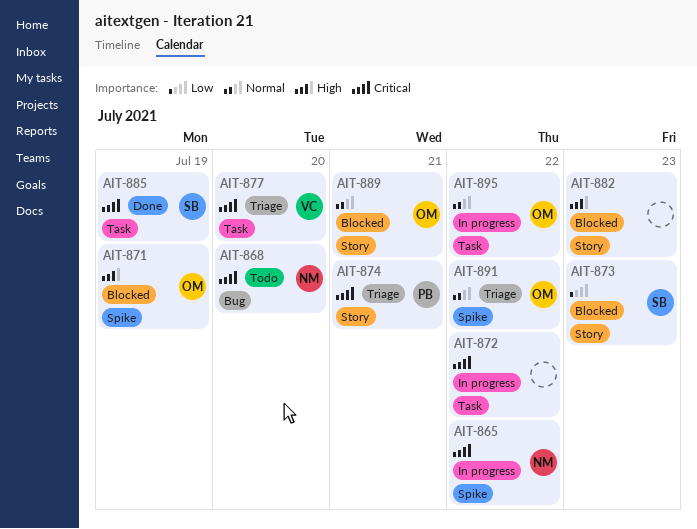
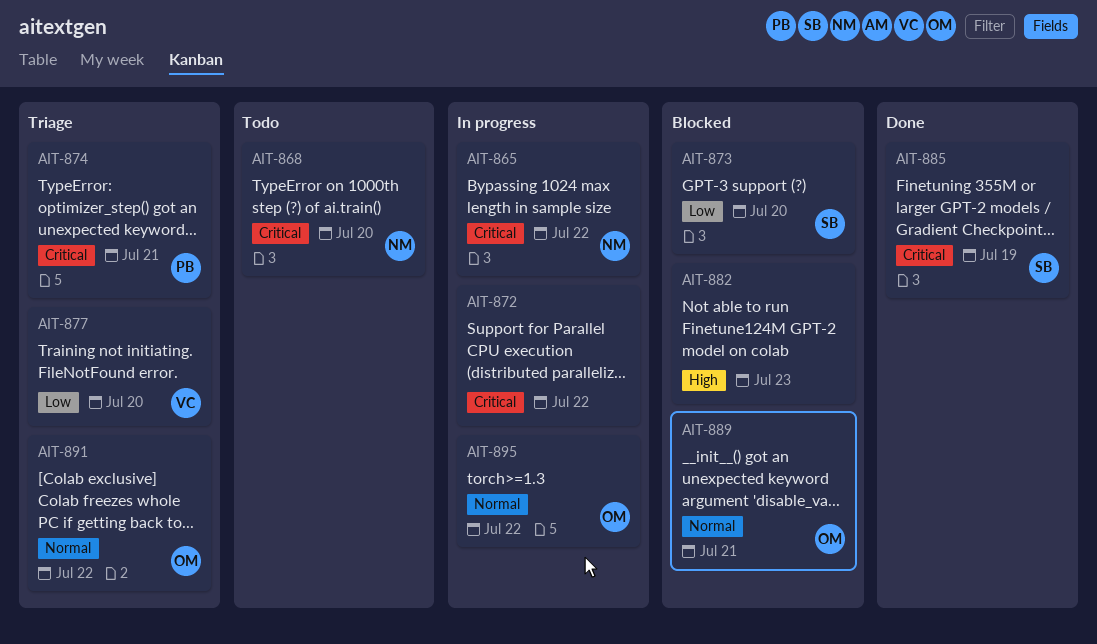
AIT-871: present -> none
AIT-873, day: Jul 23 -> Jul 20
AIT-877, priority: Critical -> Low

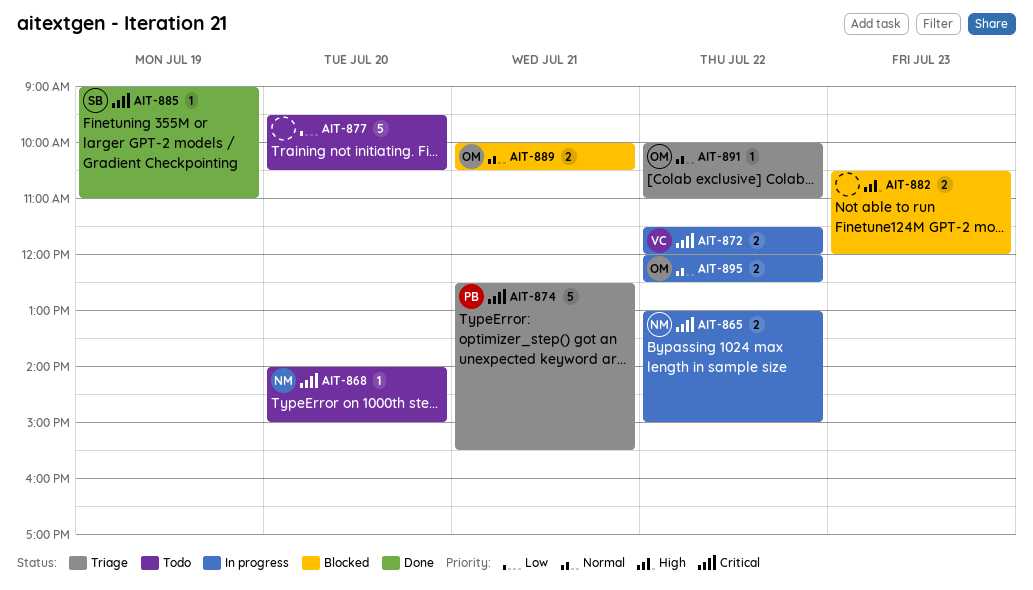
AIT-872, owner: none -> VC
AIT-873: present -> none
AIT-877, status: Triage -> Todo
AIT-877, owner: VC -> none

